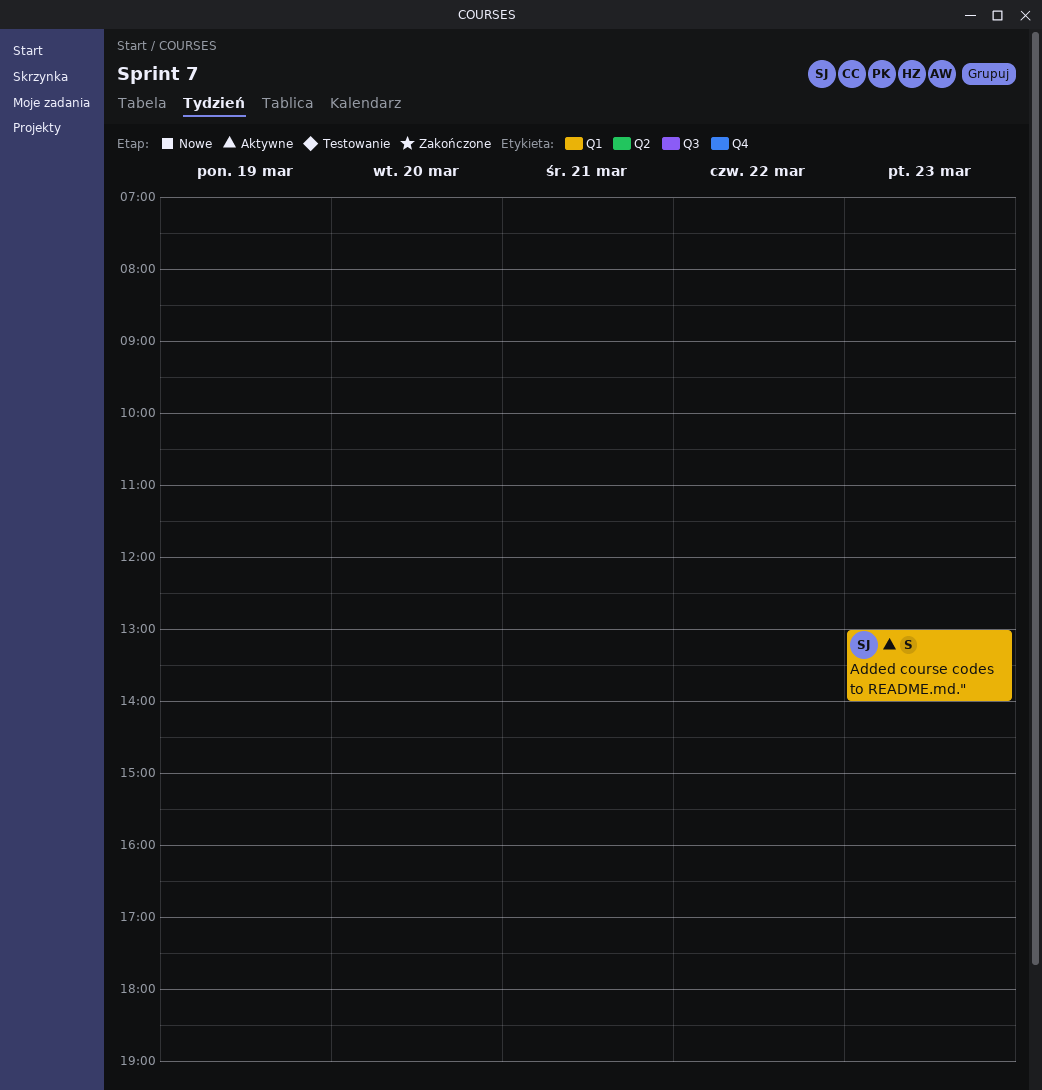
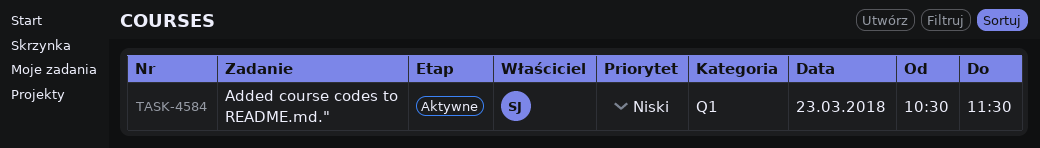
Added course codes to README.md.", begins: 13:00 -> 10:30
Added course codes to README.md.", ends: 14:00 -> 11:30

